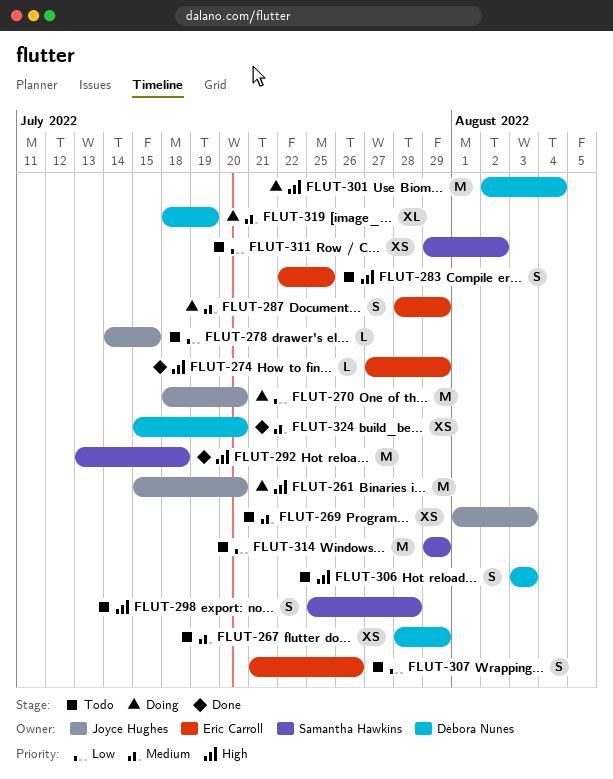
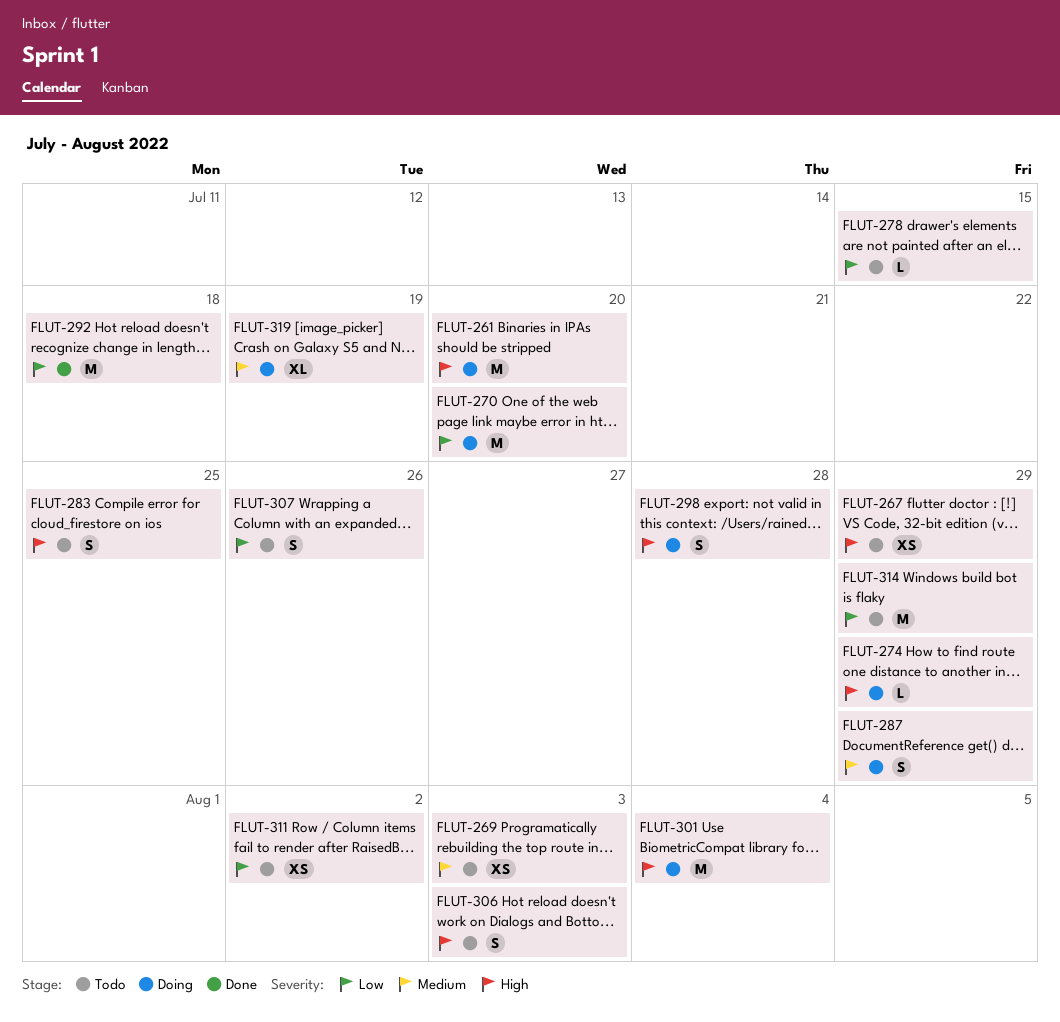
FLUT-267, priority: Medium -> High
FLUT-274, status: Done -> Doing
FLUT-292, priority: High -> Low
FLUT-298, status: Todo -> Doing
FLUT-324: present -> none

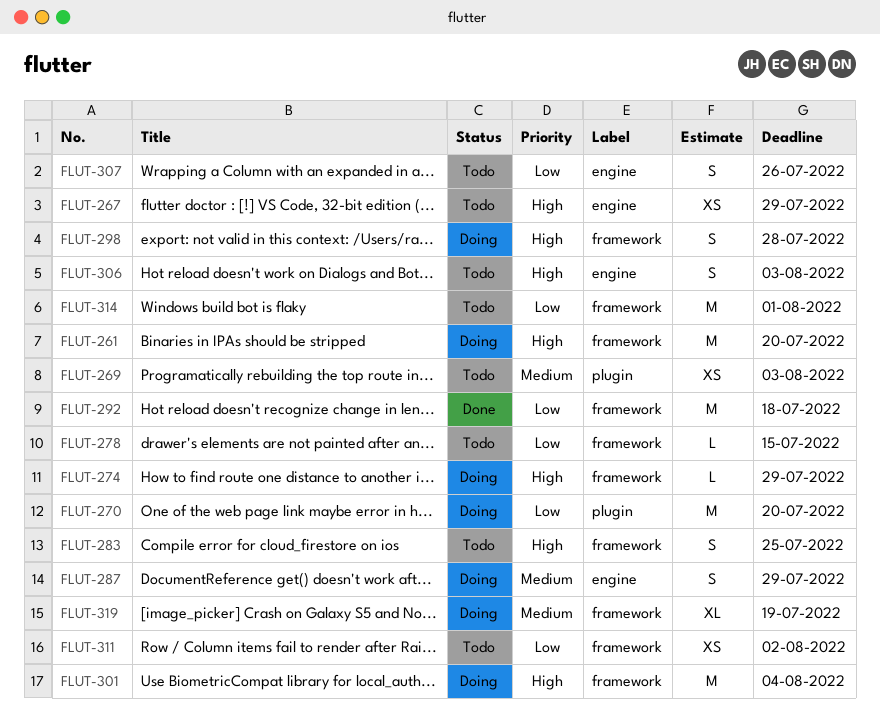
FLUT-314, due: Jul 29 -> Aug 1

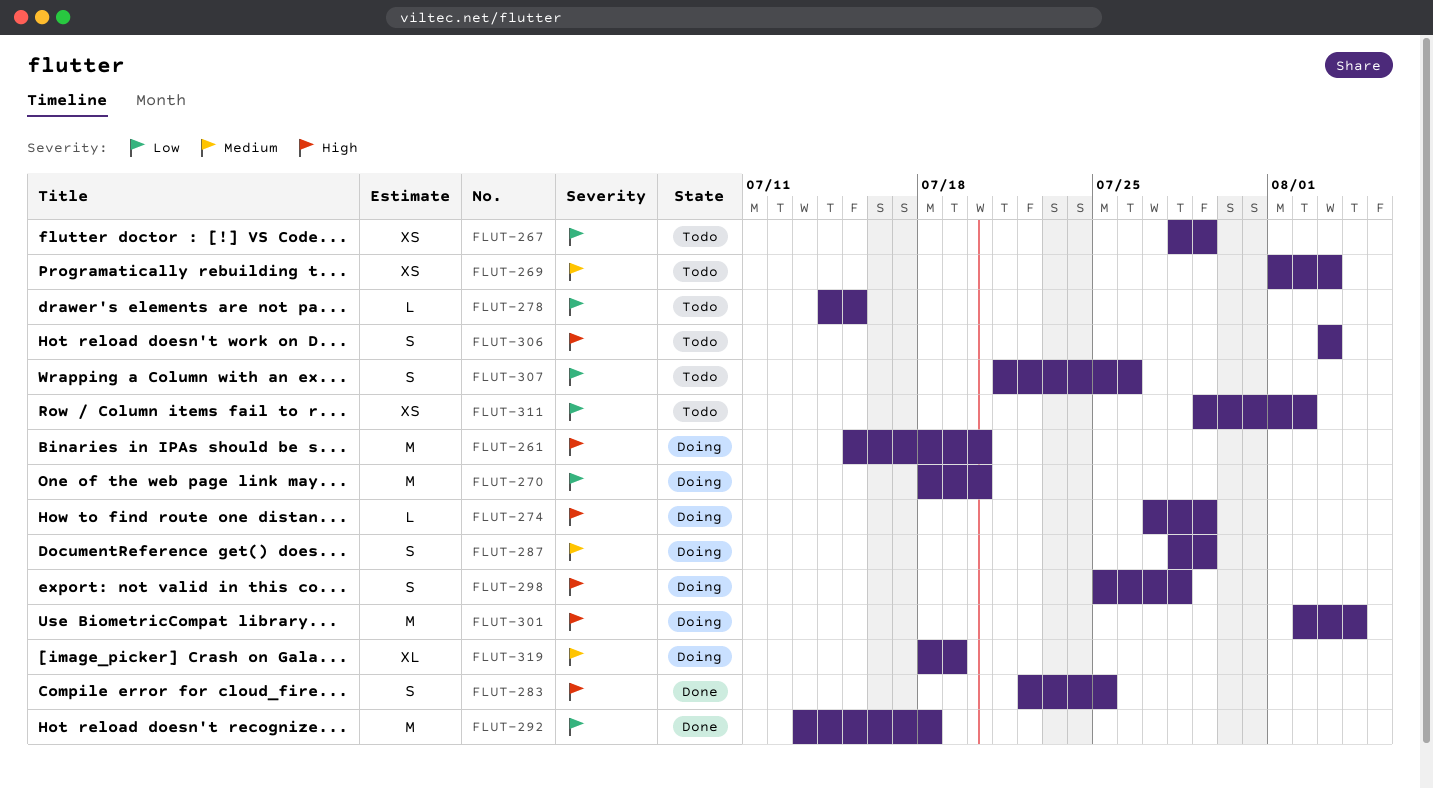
FLUT-267, priority: High -> Low
FLUT-283, status: Todo -> Done
FLUT-314: present -> none

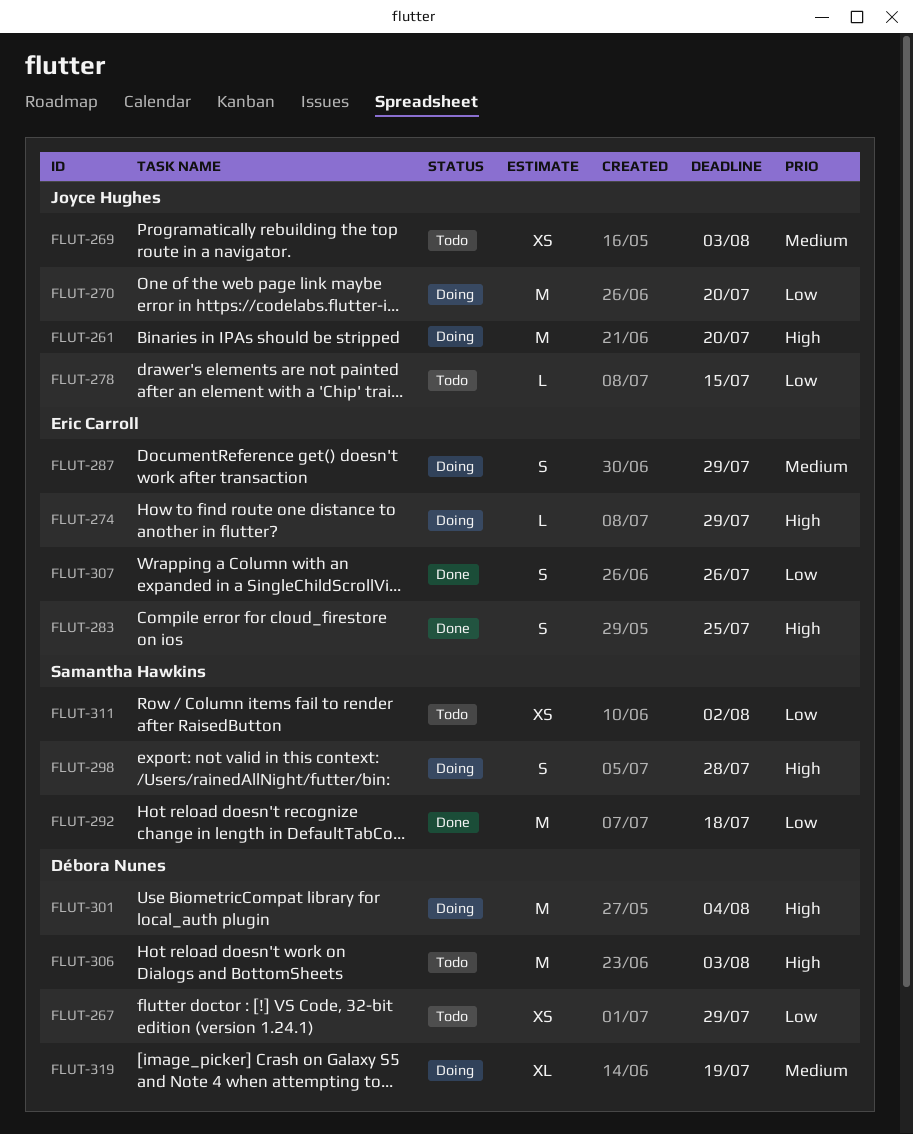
FLUT-306, estimate: S -> M
FLUT-307, status: Todo -> Done

